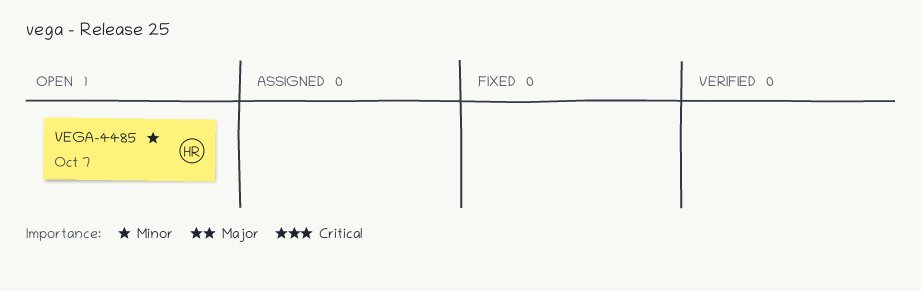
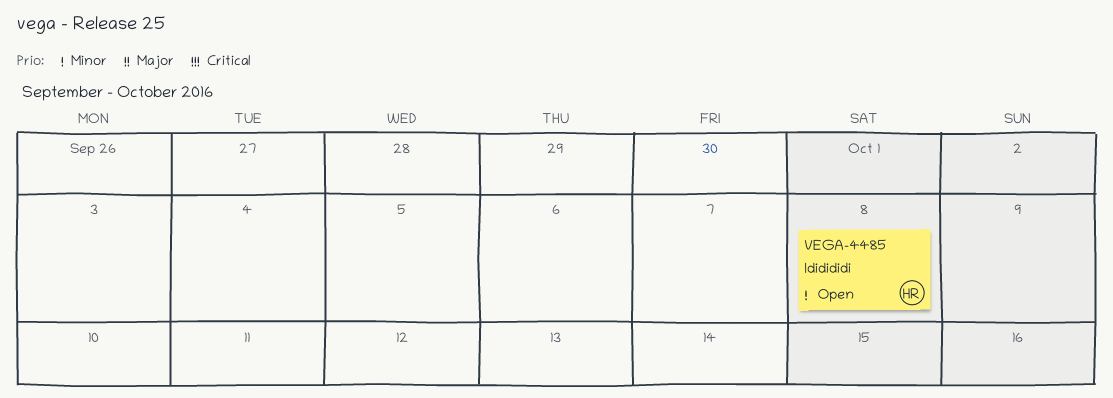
VEGA-4485, due: Oct 7 -> Oct 8

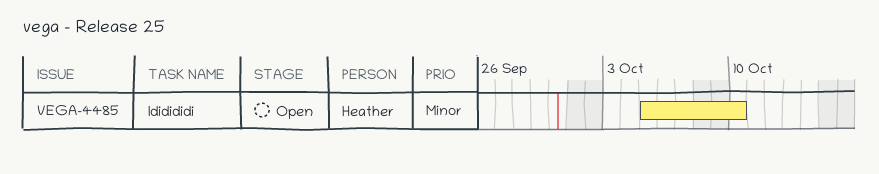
VEGA-4485, due: Oct 8 -> Oct 10

